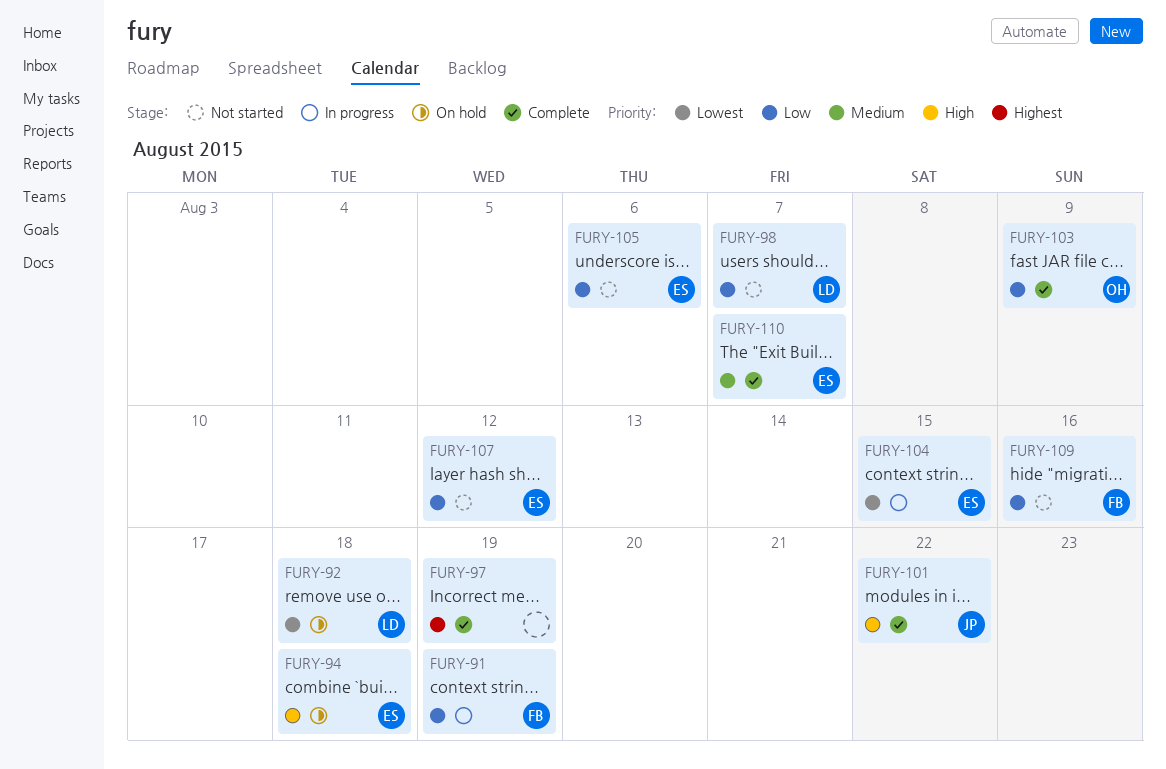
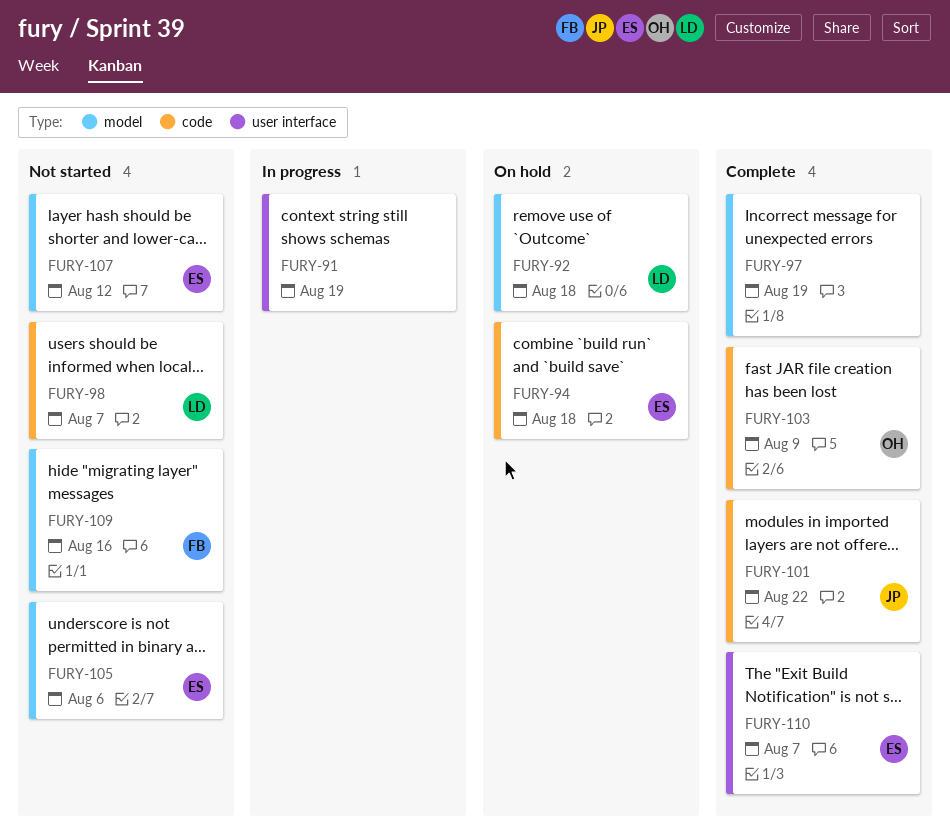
FURY-91, owner: FB -> none
FURY-104: present -> none

